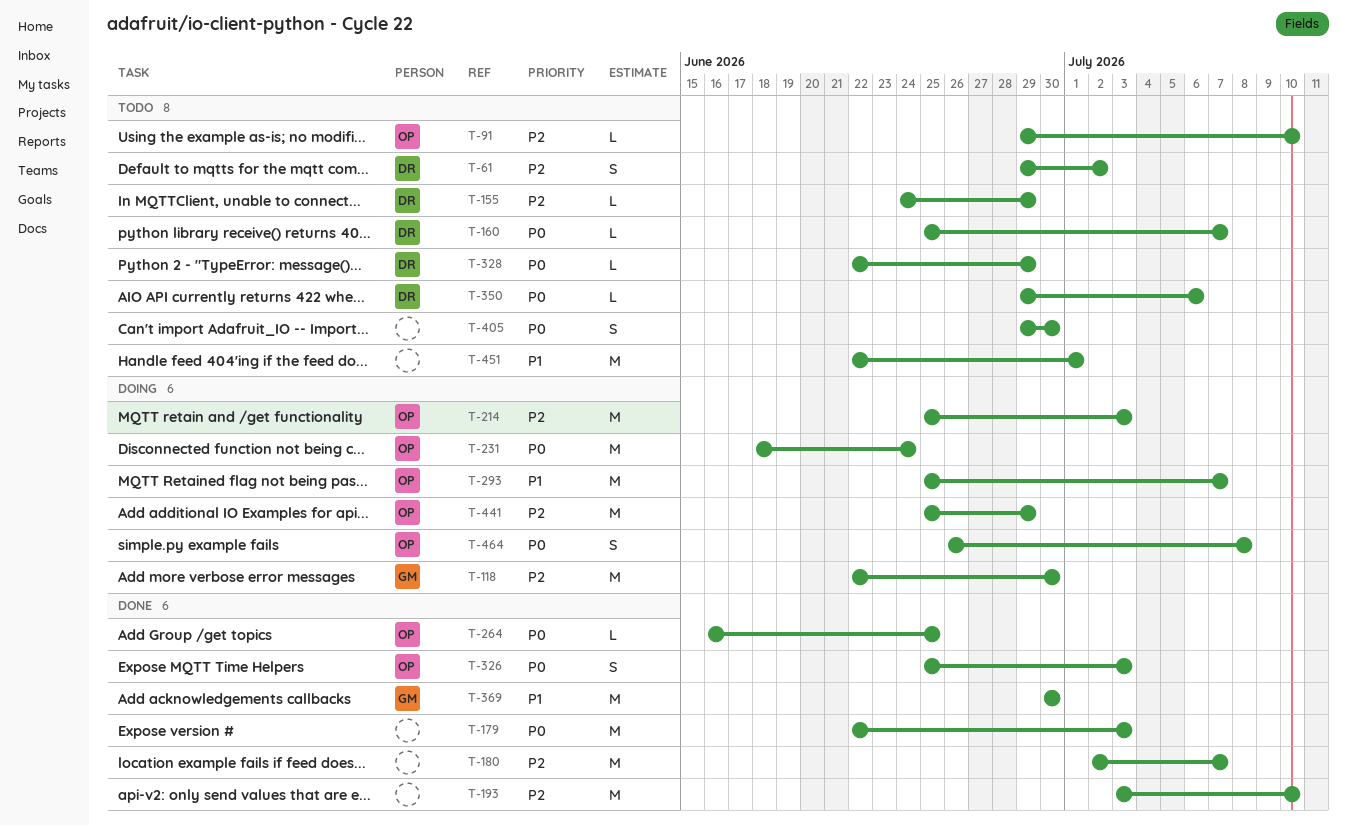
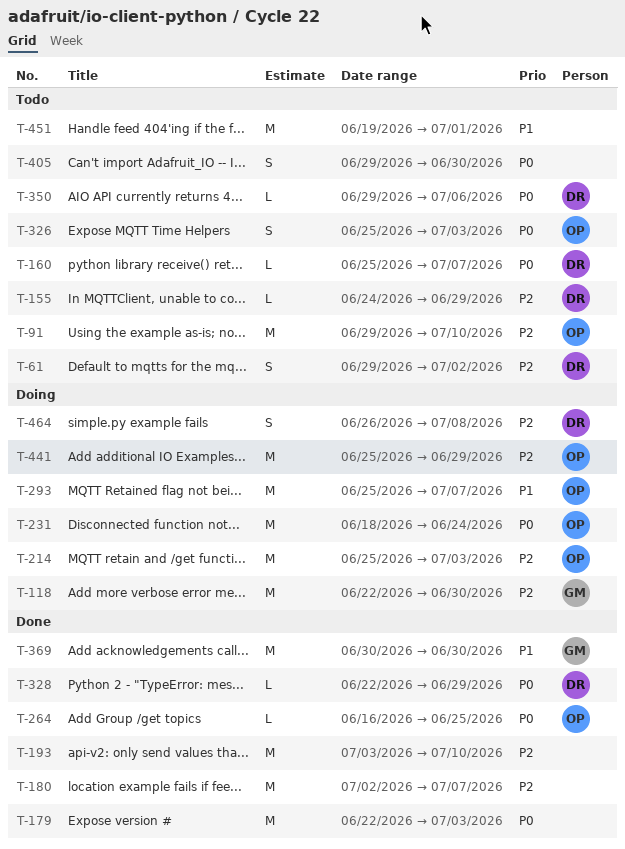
T-91, estimate: L -> M
T-326, status: Done -> Todo
T-328, status: Todo -> Done
T-451, start: Jun 22 -> Jun 19
T-464, owner: OP -> DR
T-464, priority: P0 -> P2

